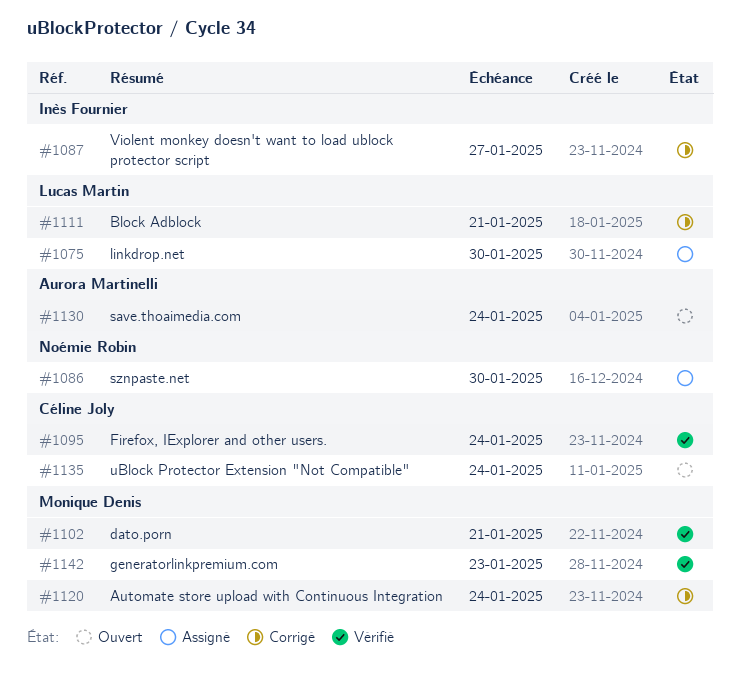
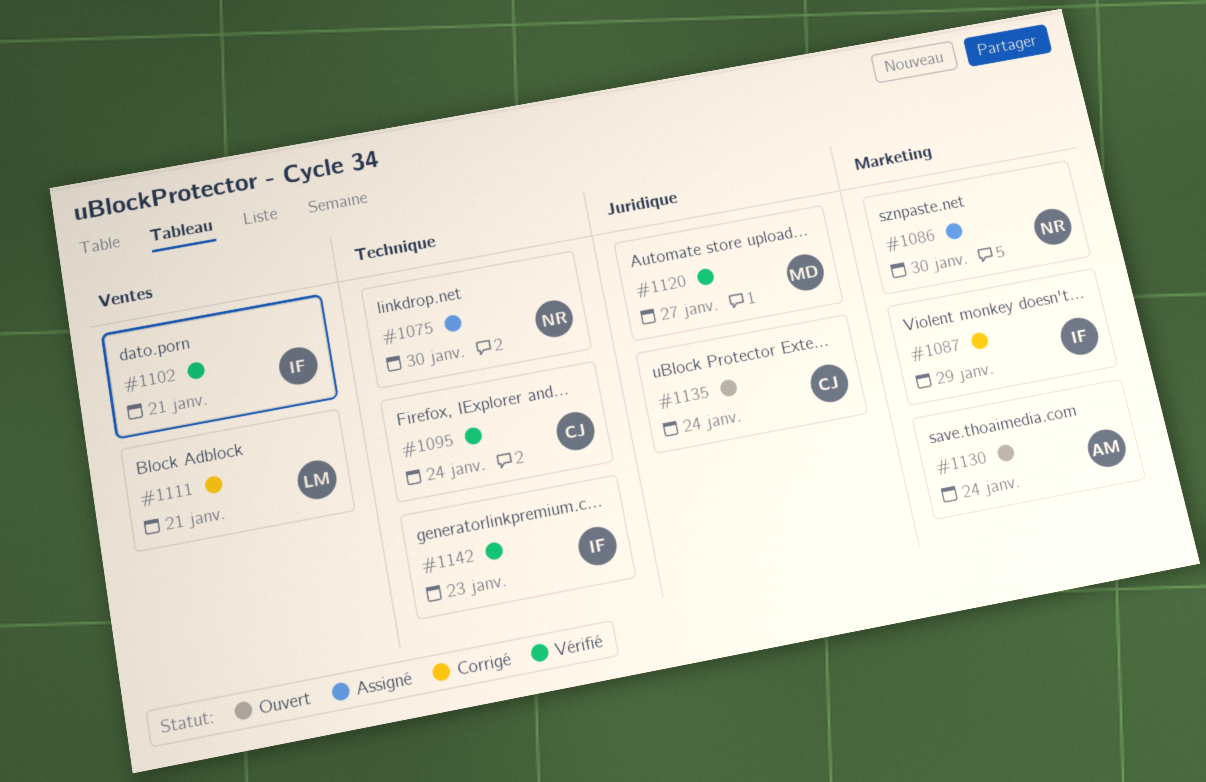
#1075, owner: Lucas Martin -> Noémie Robin
#1087, due: Jan 27 -> Jan 29
#1102, owner: Monique Denis -> Inès Fournier
#1120, status: Corrigé -> Vérifié
#1120, due: Jan 24 -> Jan 27
#1142, owner: Monique Denis -> Inès Fournier

